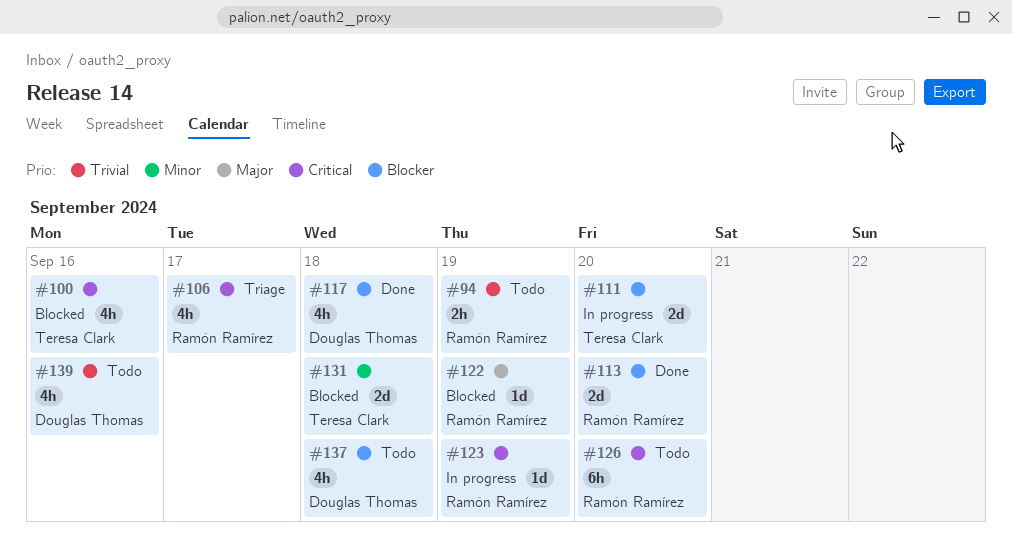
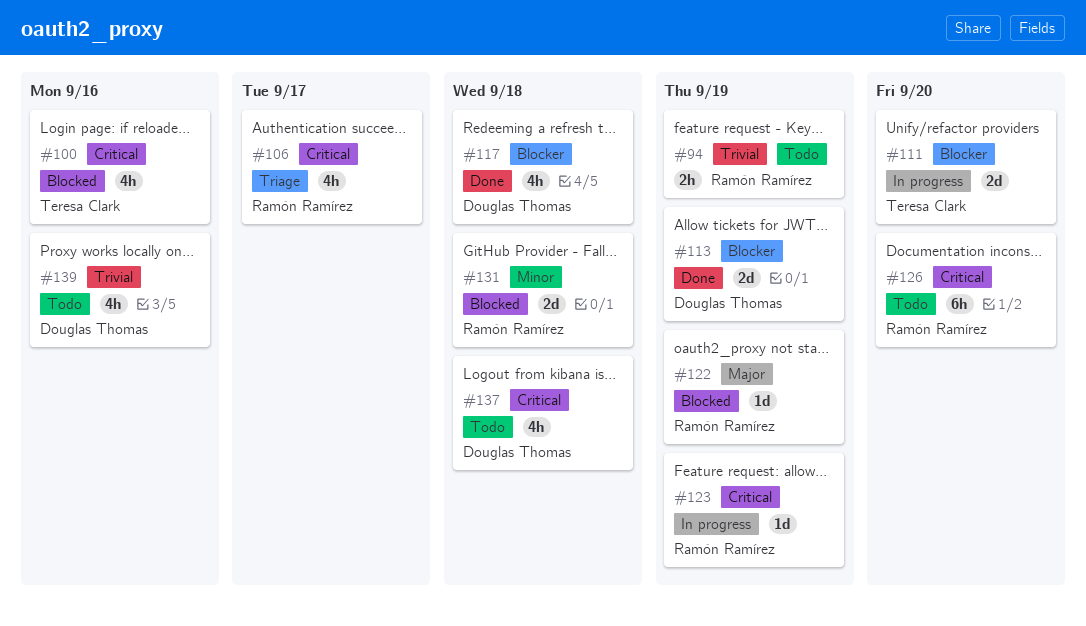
#113, owner: Ramón Ramírez -> Douglas Thomas
#113, due: Sep 20 -> Sep 19
#131, owner: Teresa Clark -> Ramón Ramírez
#137, priority: Blocker -> Critical

